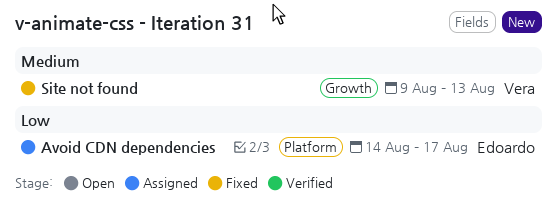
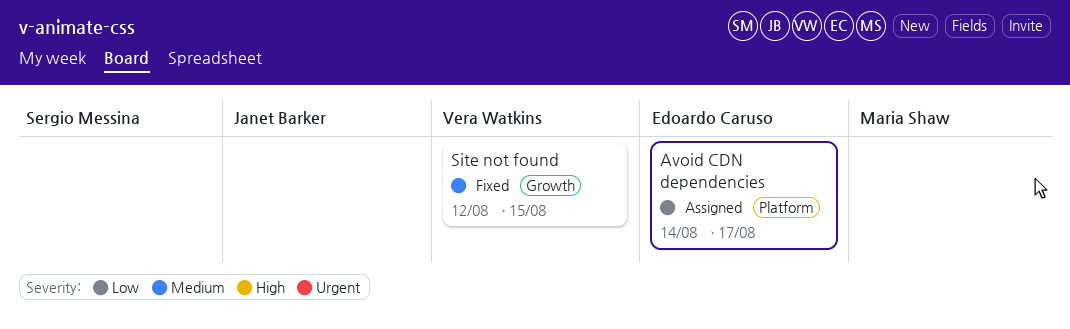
Site not found, start: Aug 9 -> Aug 12
Site not found, due: Aug 13 -> Aug 15

